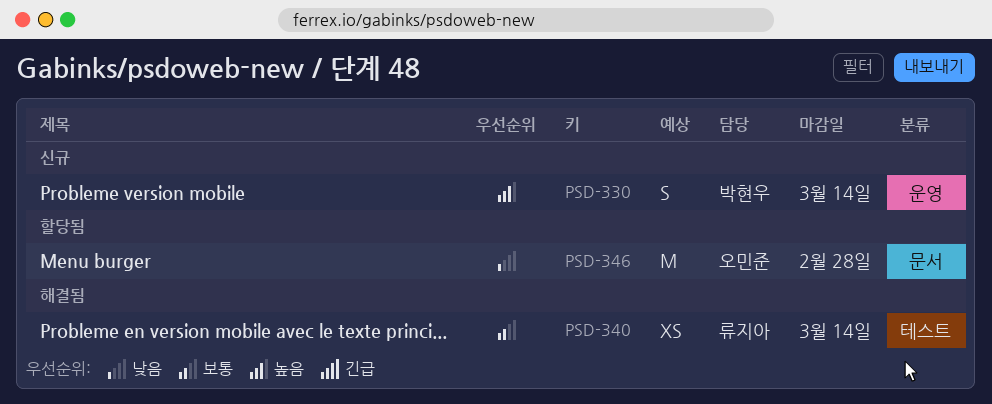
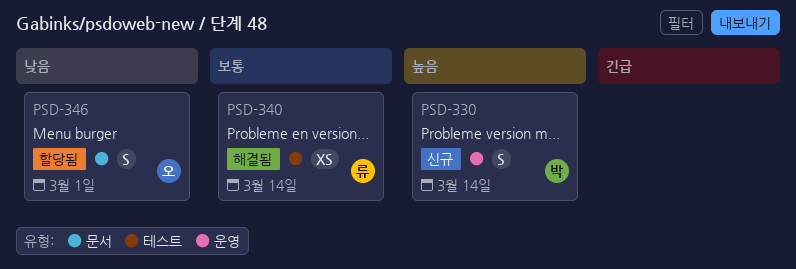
PSD-346, estimate: M -> S
PSD-346, due: Feb 28 -> Mar 1

